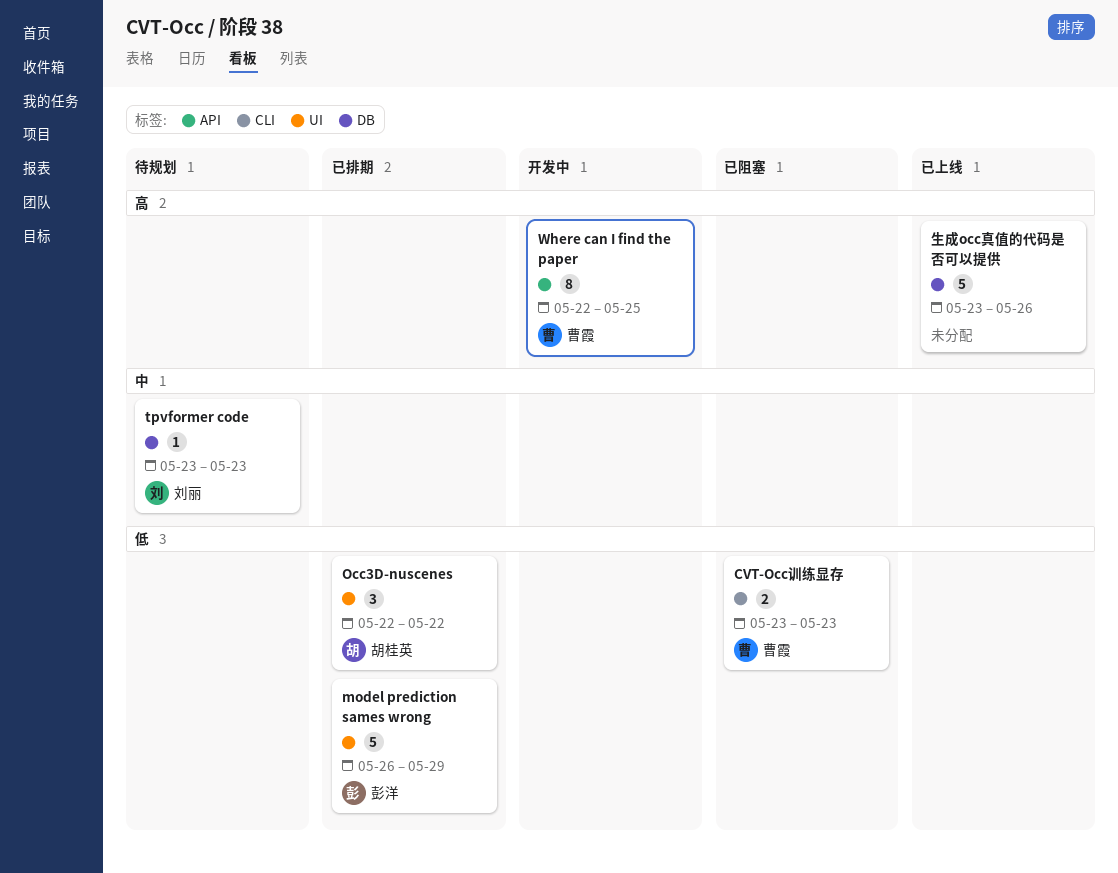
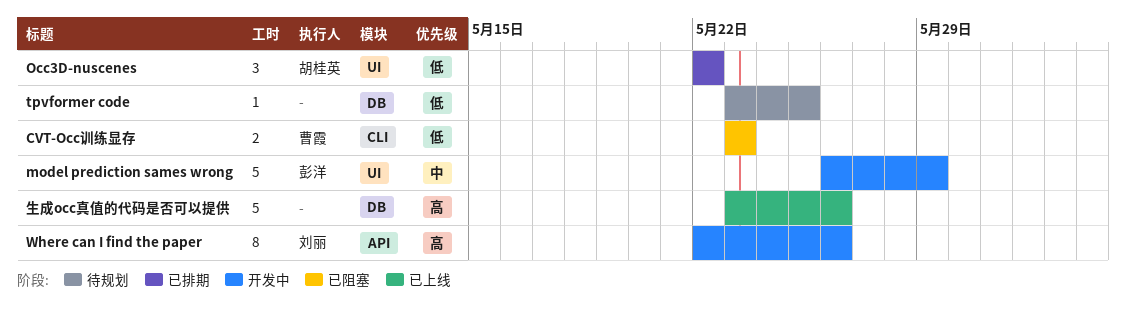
model prediction sames wrong, status: 已排期 -> 开发中
model prediction sames wrong, priority: 低 -> 中
tpvformer code, owner: 刘丽 -> none
tpvformer code, priority: 中 -> 低
tpvformer code, due: May 23 -> May 25
Where can I find the paper, owner: 曹霞 -> 刘丽
Where can I find the paper, due: May 25 -> May 26

